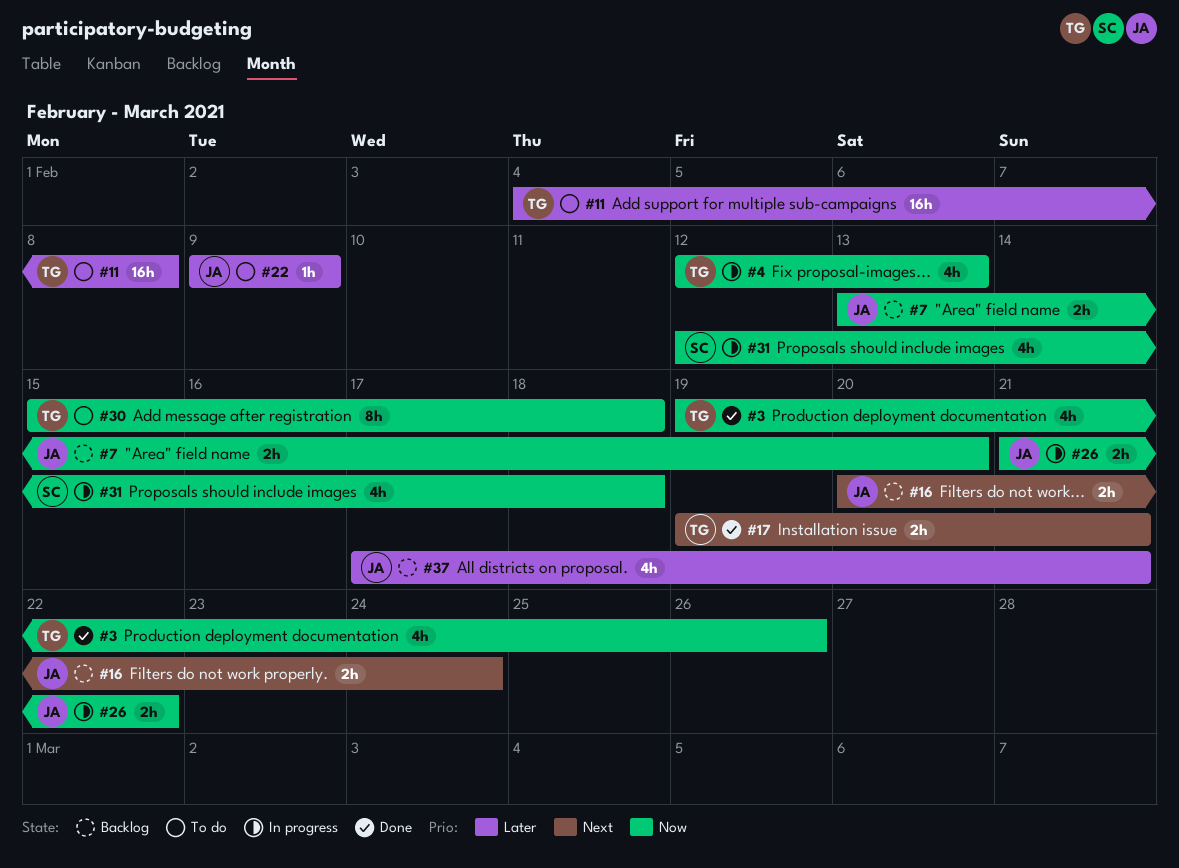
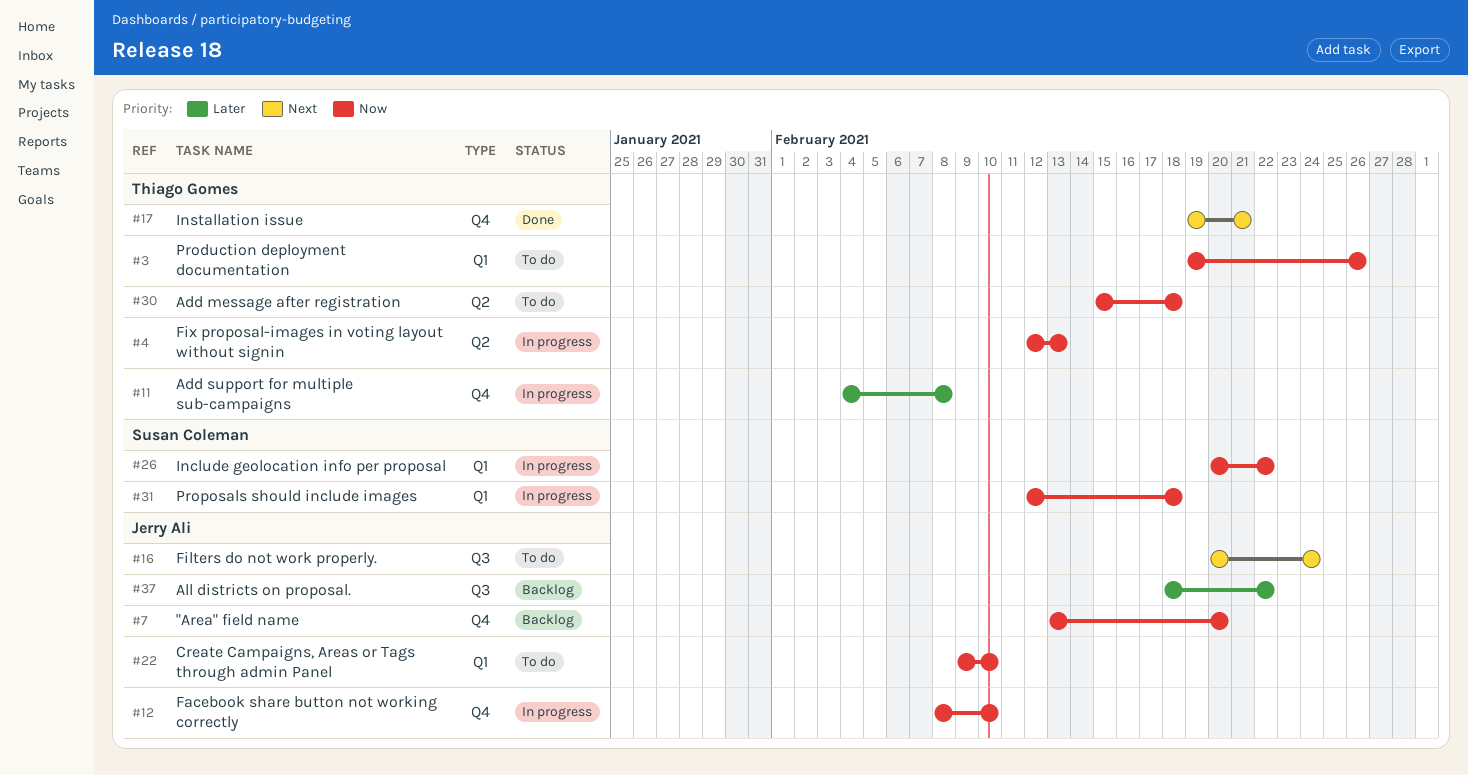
#3, status: Done -> To do
#11, status: To do -> In progress
#12: none -> present
#16, status: Backlog -> To do
#22, priority: Later -> Now
#22, due: Feb 9 -> Feb 10
#26, owner: Jerry Ali -> Susan Coleman
#26, start: Feb 21 -> Feb 20
#37, start: Feb 17 -> Feb 18
#37, due: Feb 21 -> Feb 22

